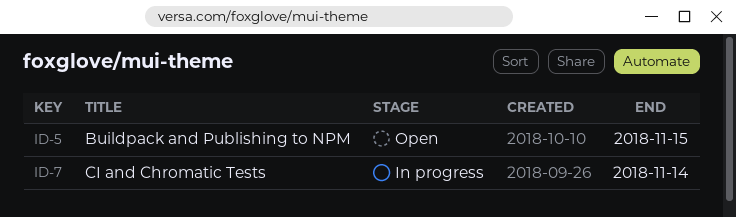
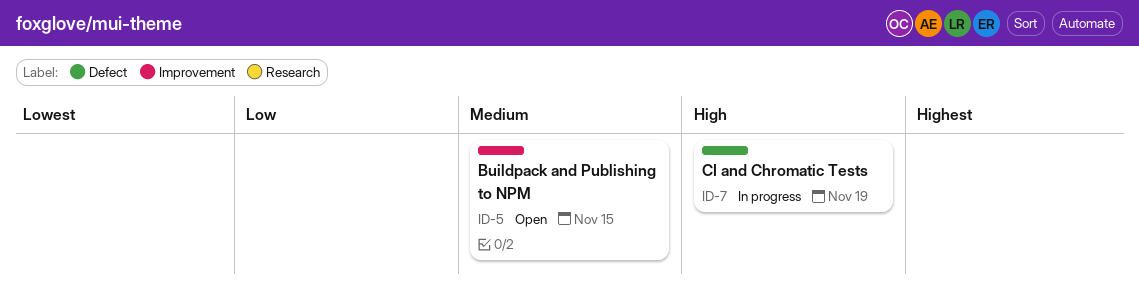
ID-7, due: Nov 14 -> Nov 19

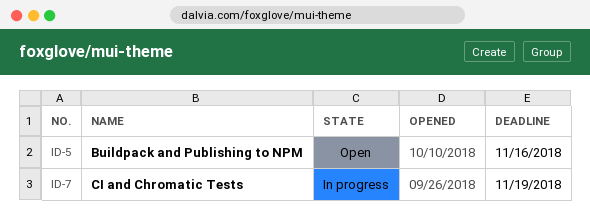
ID-5, due: Nov 15 -> Nov 16

